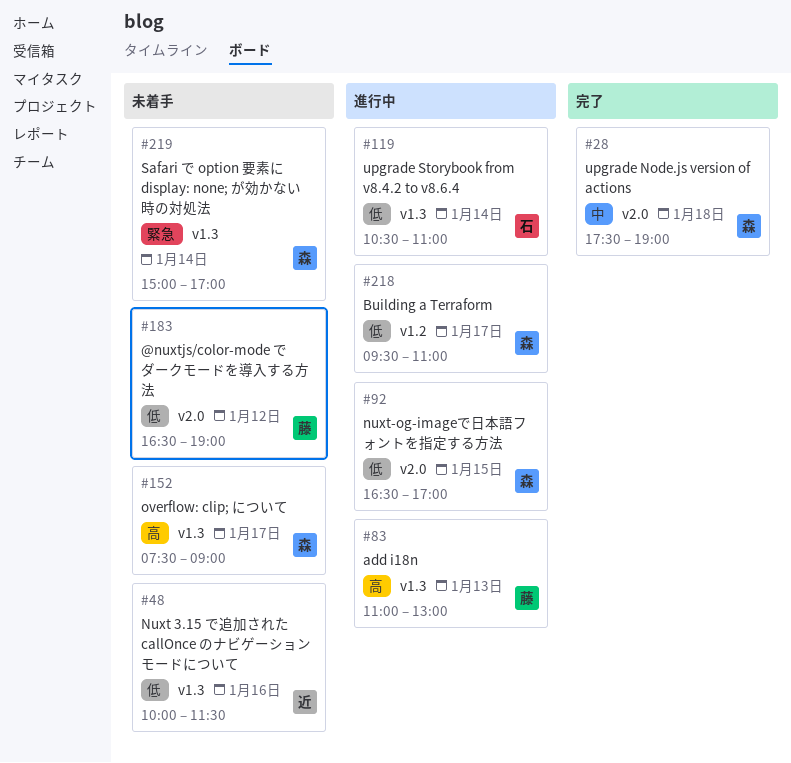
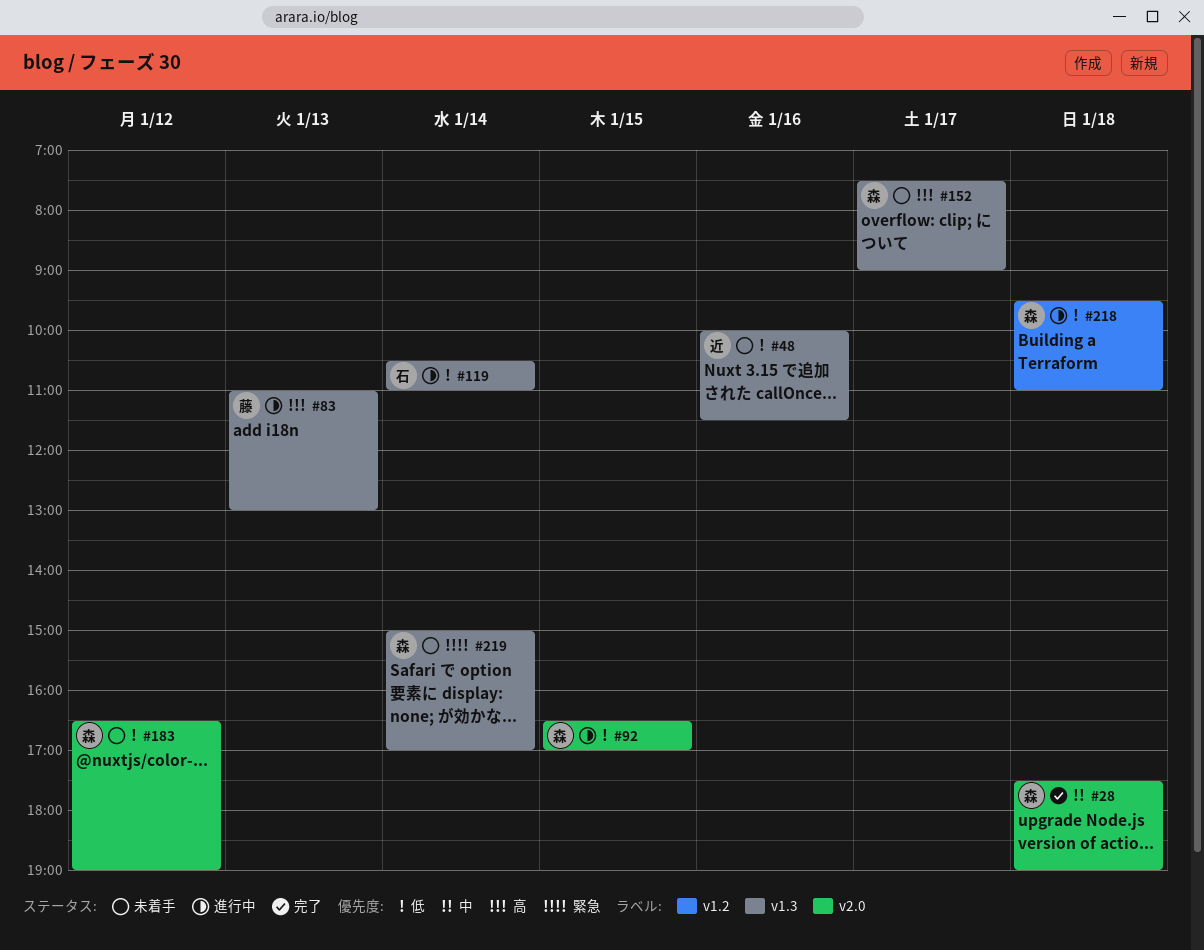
#183, owner: 藤 -> 森
#218, day: Jan 17 -> Jan 18

